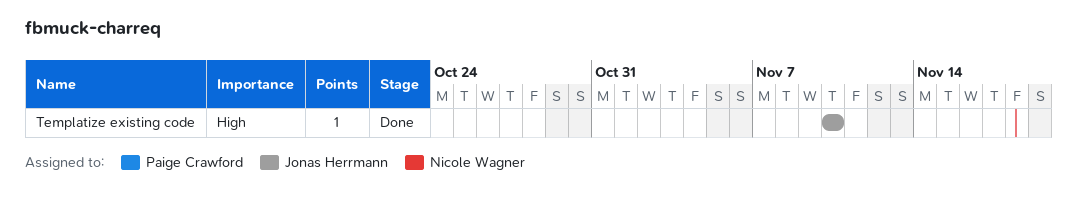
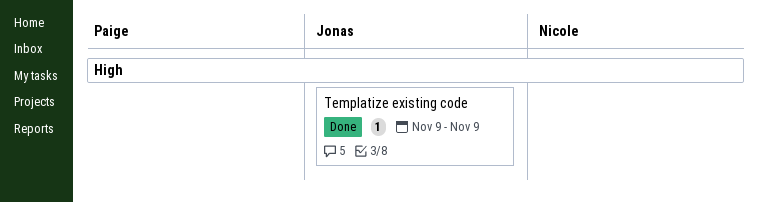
Templatize existing code, start: Nov 10 -> Nov 9
Templatize existing code, due: Nov 10 -> Nov 9

